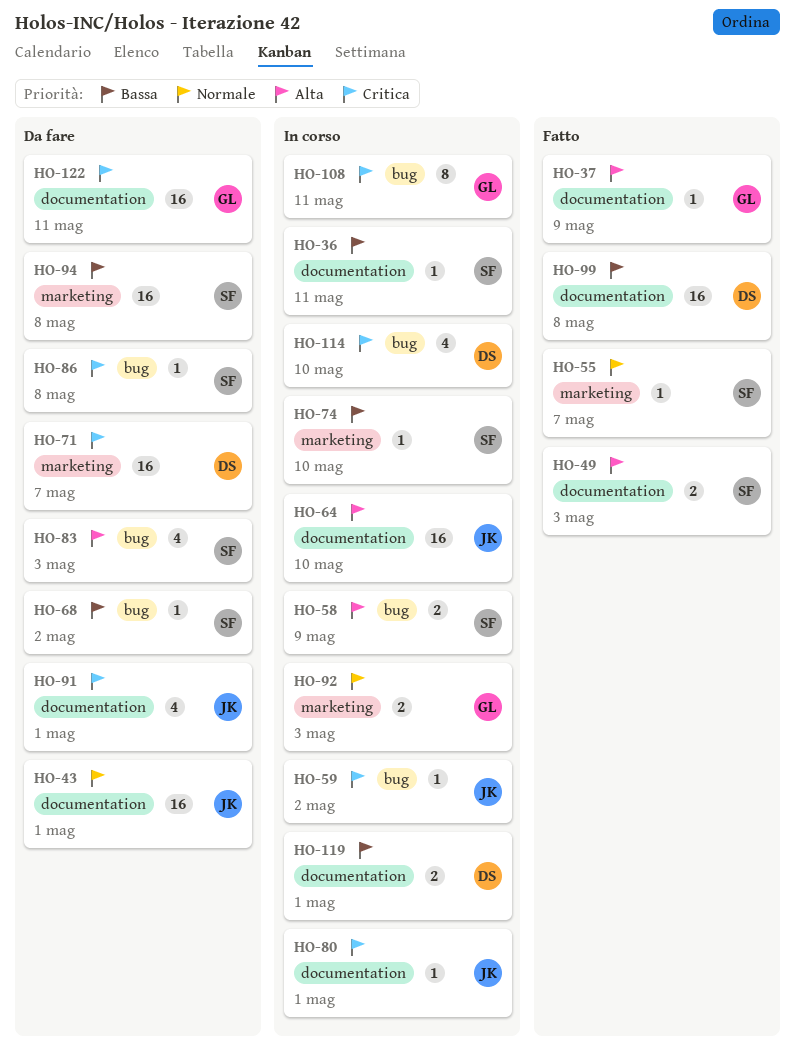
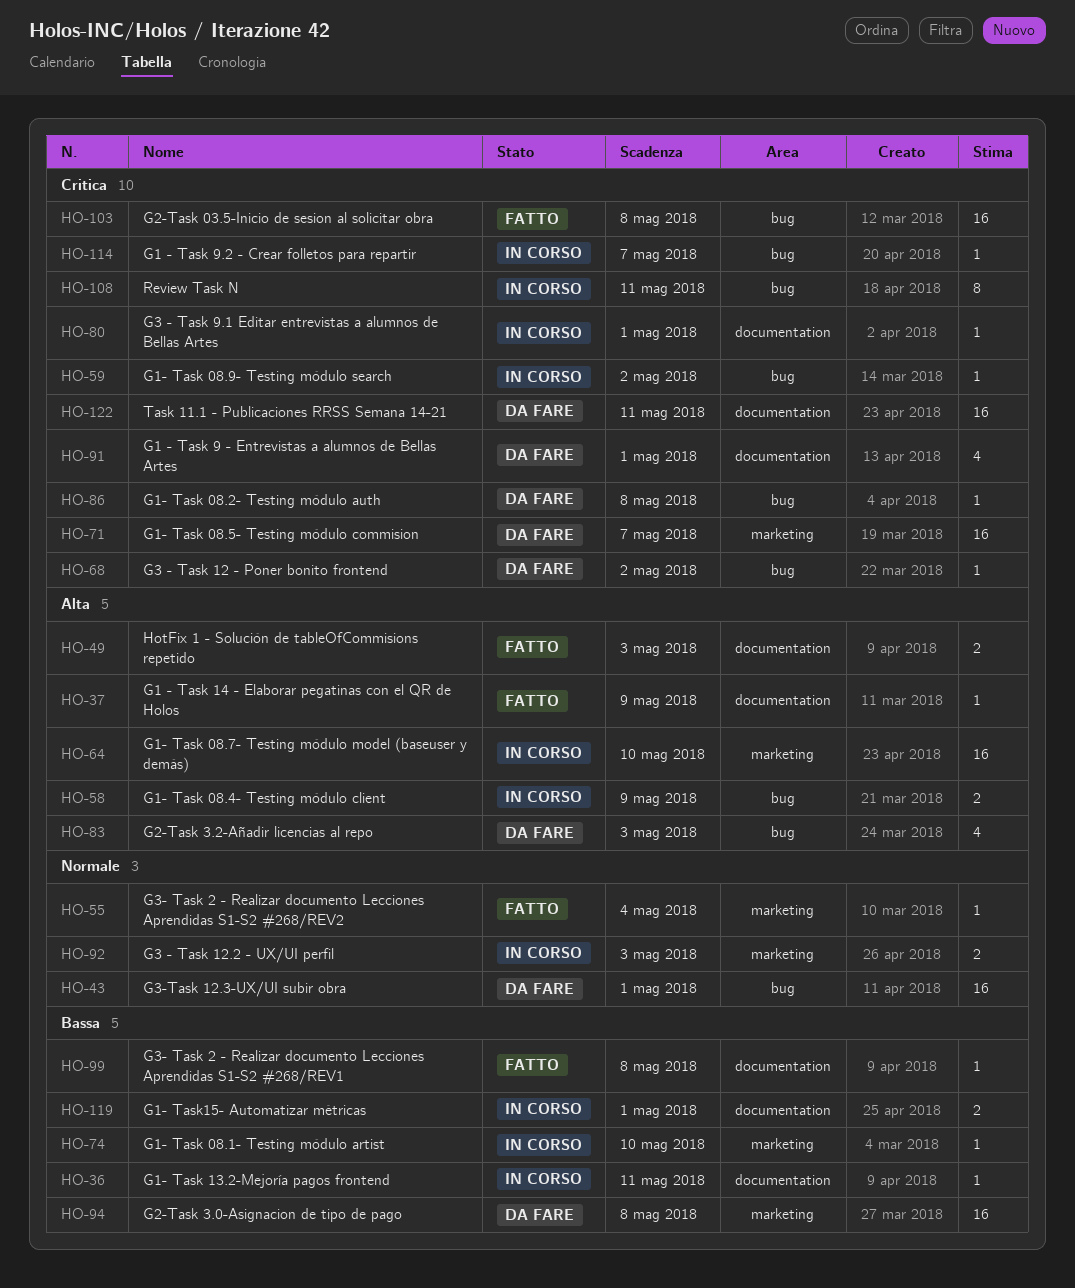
HO-43, label: documentation -> bug
HO-55, due: May 7 -> May 4
HO-64, label: documentation -> marketing
HO-68, priority: Bassa -> Critica
HO-99, estimate: 16 -> 1
HO-103: none -> present
HO-114, estimate: 4 -> 1
HO-114, due: May 10 -> May 7

